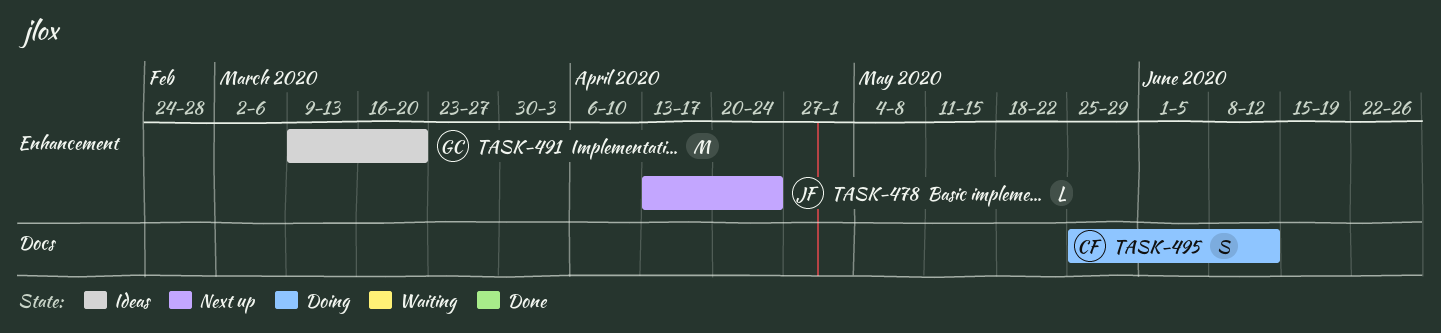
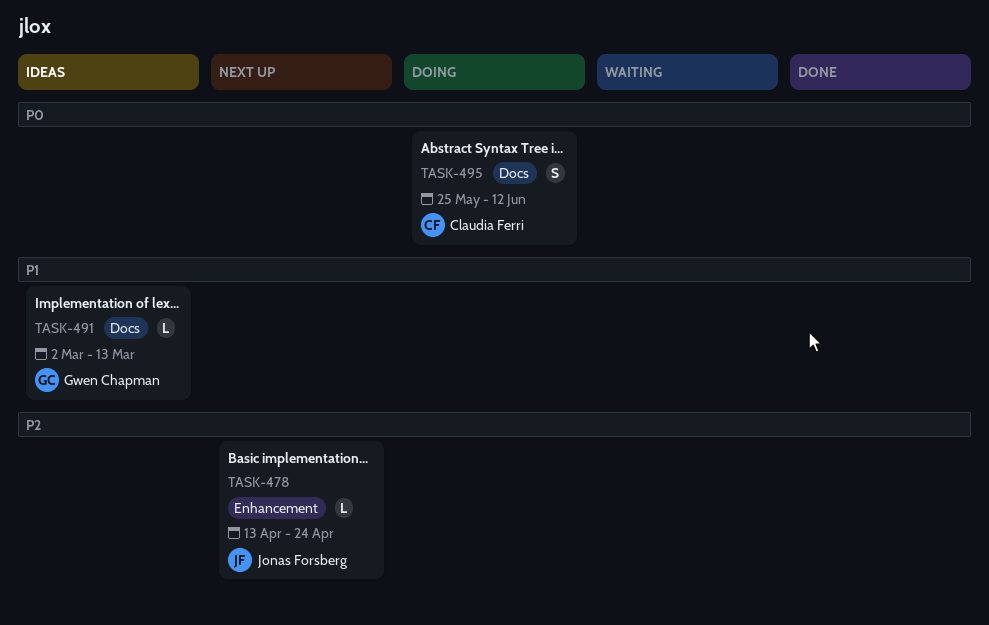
TASK-491, label: Enhancement -> Docs
TASK-491, estimate: M -> L
TASK-491, start: Mar 9 -> Mar 2
TASK-491, due: Mar 20 -> Mar 13

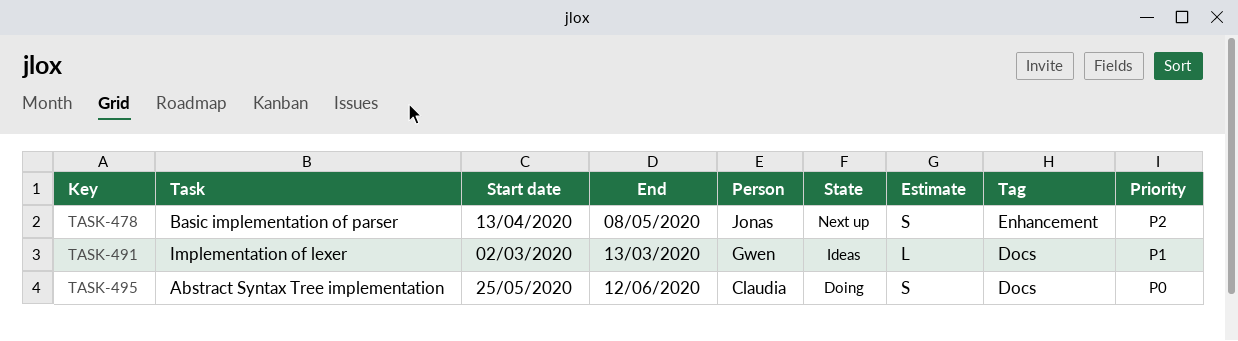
TASK-478, estimate: L -> S
TASK-478, due: Apr 24 -> May 8

